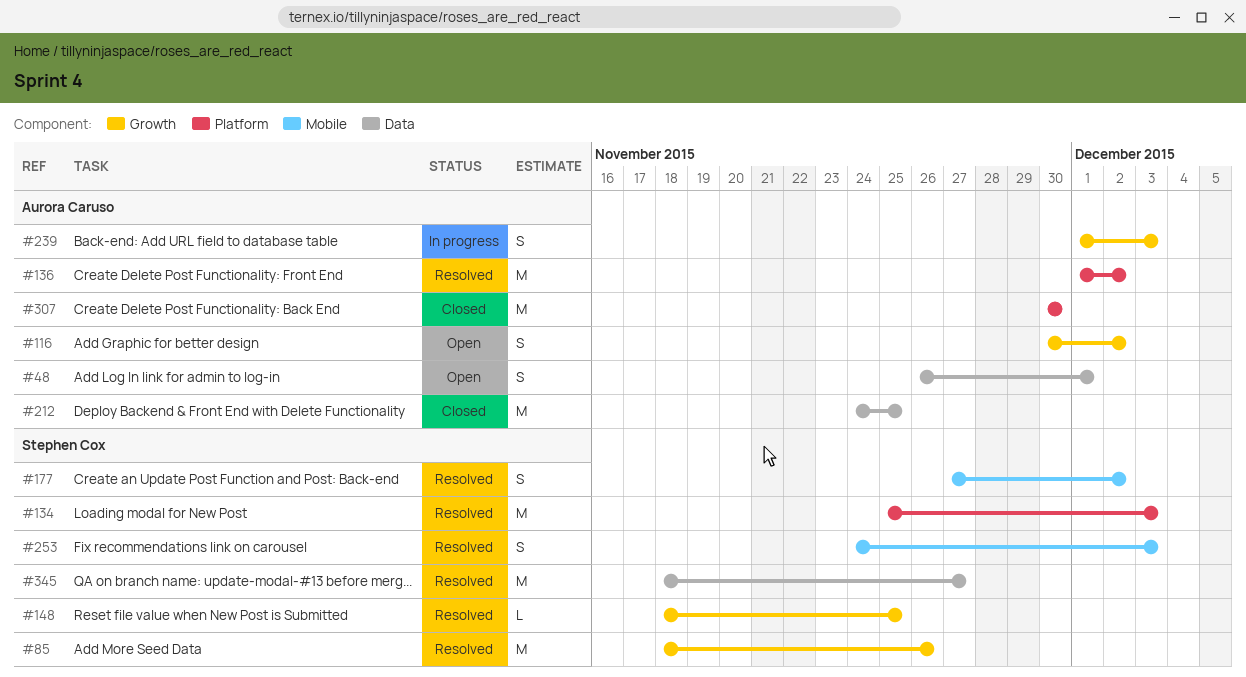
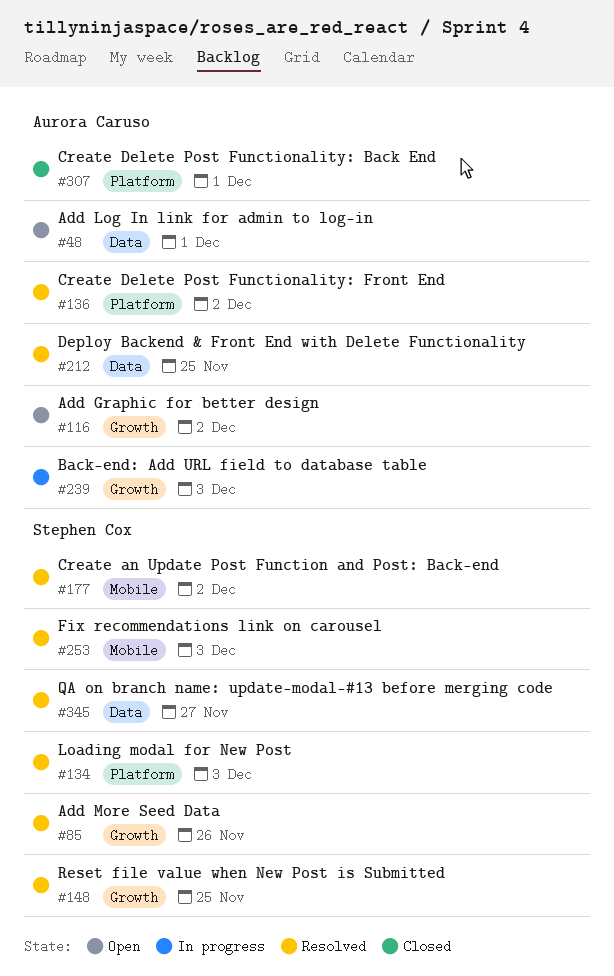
#212, status: Closed -> Resolved
#307, due: Nov 30 -> Dec 1

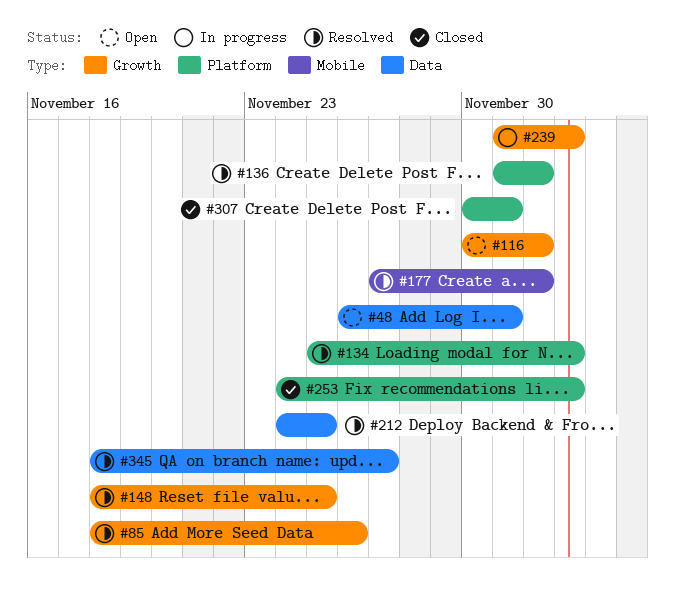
#253, status: Resolved -> Closed
#253, label: Mobile -> Platform

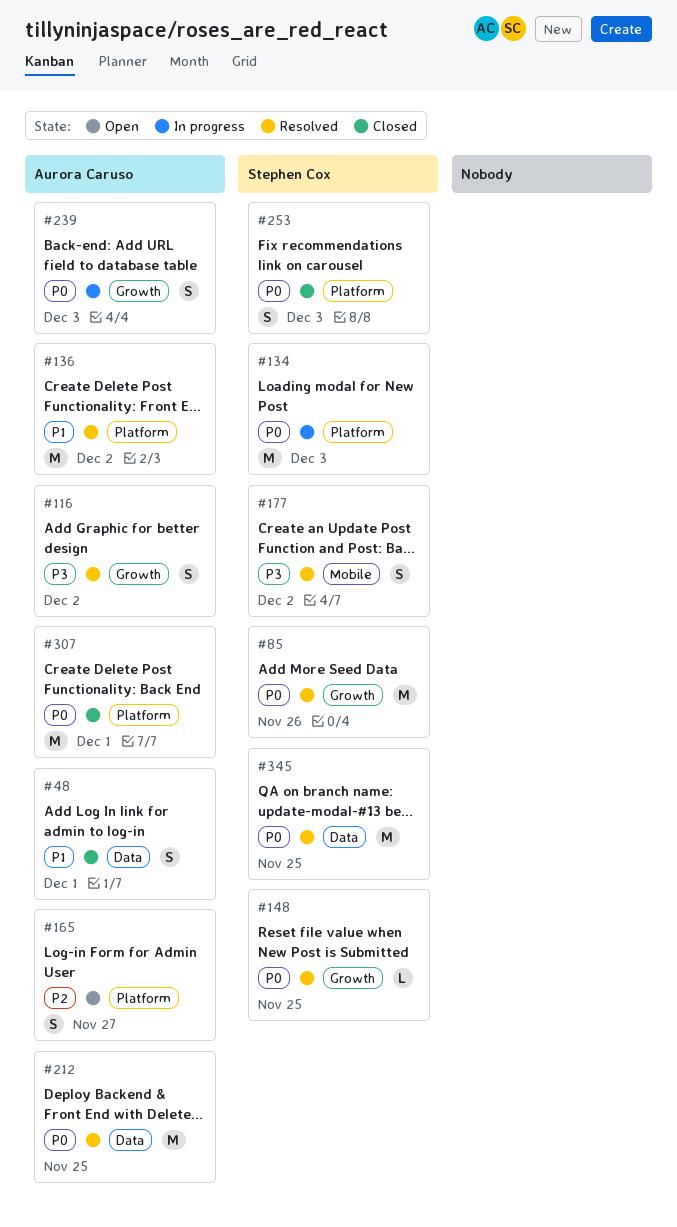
#48, status: Open -> Closed
#116, status: Open -> Resolved
#134, status: Resolved -> In progress
#165: none -> present
#345, due: Nov 27 -> Nov 25

